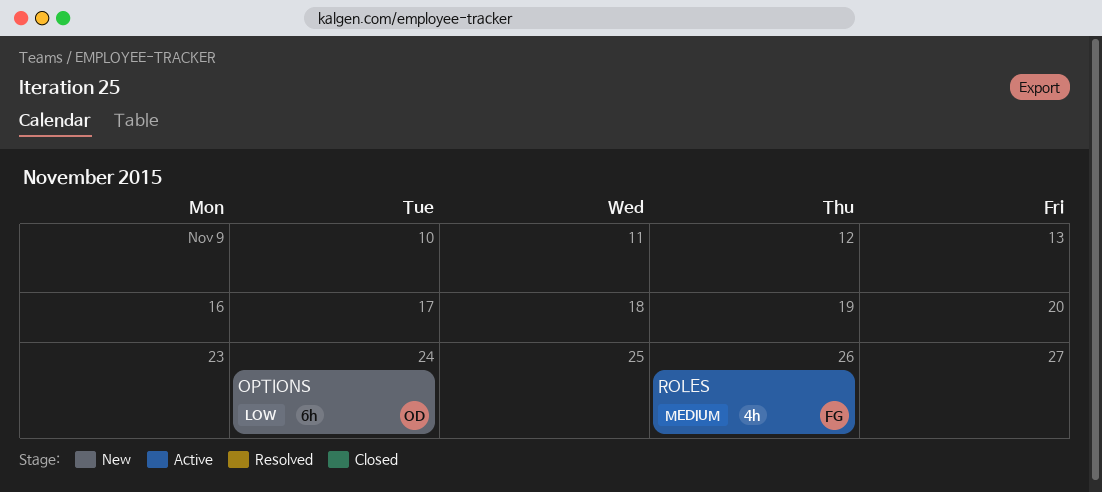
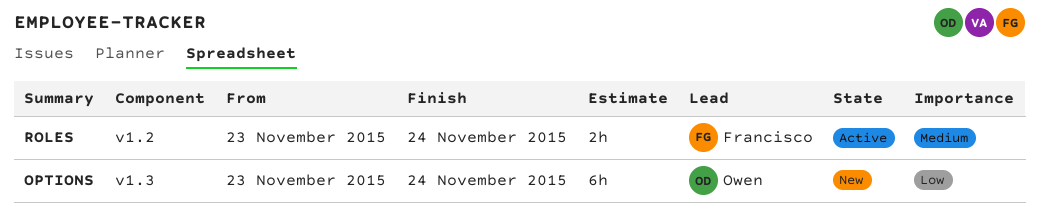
ROLES, estimate: 4h -> 2h
ROLES, due: Nov 26 -> Nov 24

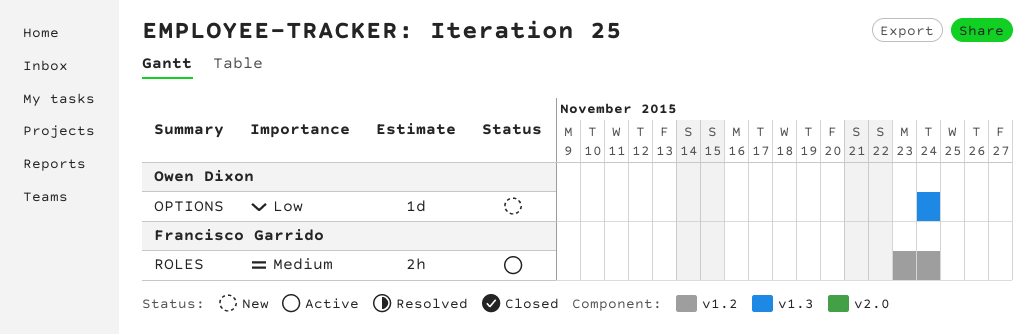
OPTIONS, estimate: 6h -> 1d
OPTIONS, start: Nov 23 -> Nov 24

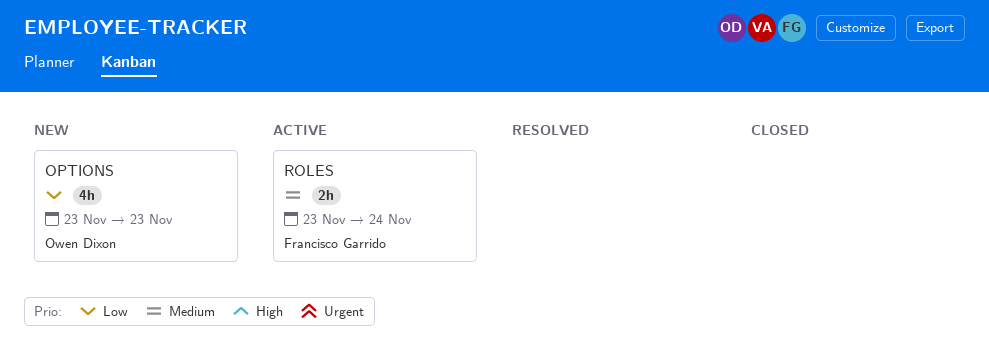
OPTIONS, estimate: 1d -> 4h
OPTIONS, start: Nov 24 -> Nov 23
OPTIONS, due: Nov 24 -> Nov 23

